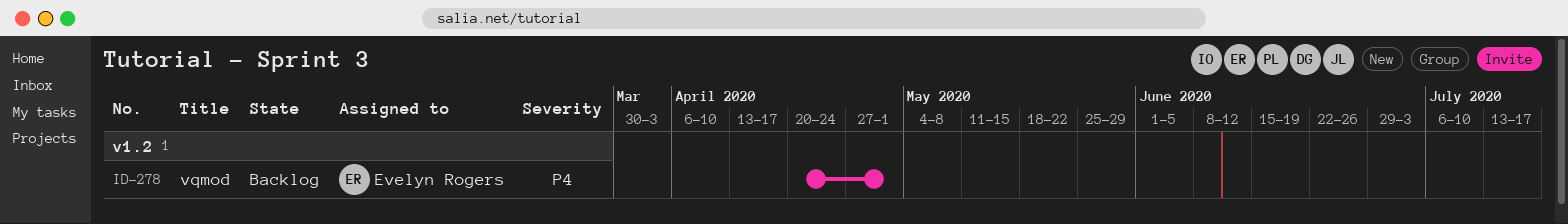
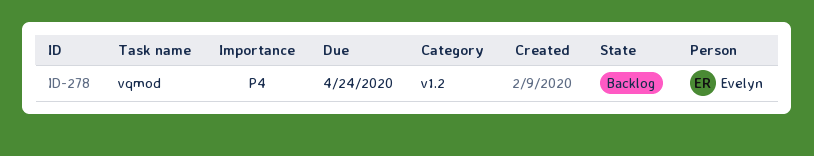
ID-278, due: May 1 -> Apr 24

